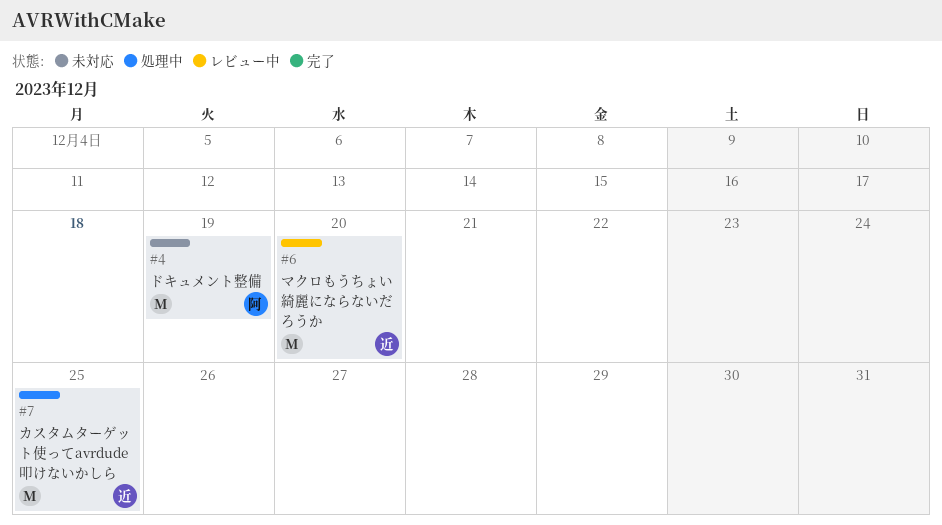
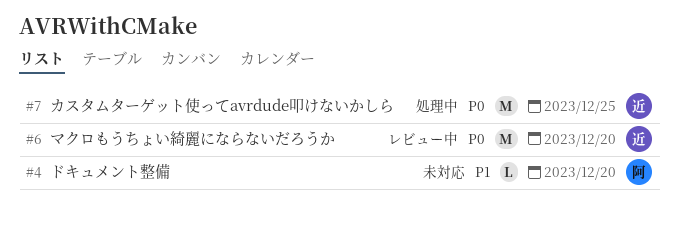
#4, estimate: M -> L
#4, due: Dec 19 -> Dec 20

